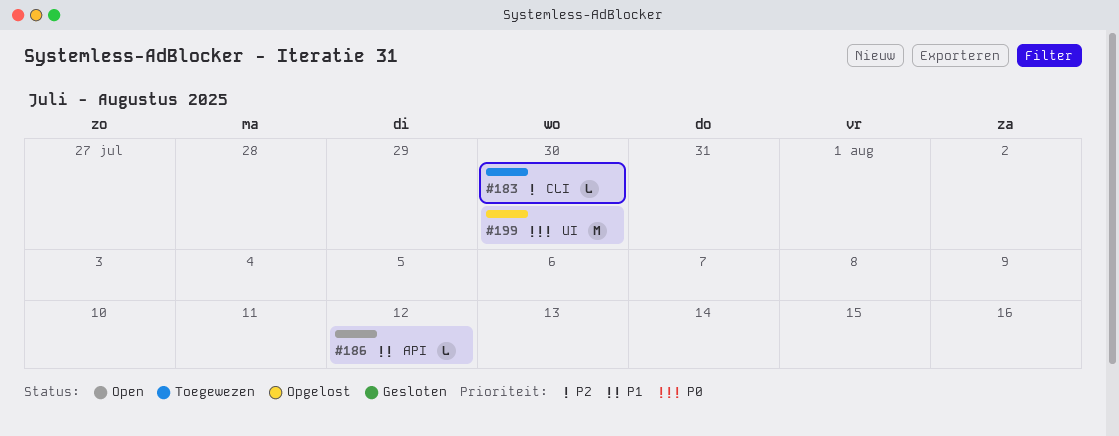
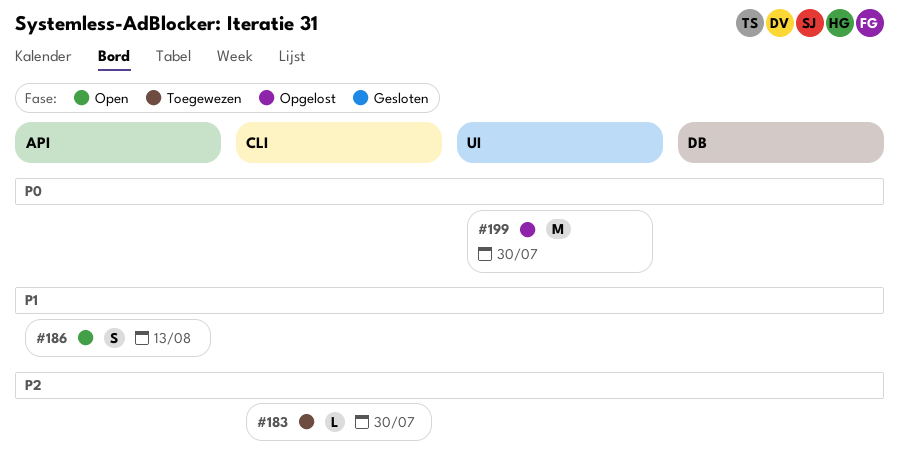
#186, estimate: L -> S
#186, due: Aug 12 -> Aug 13

